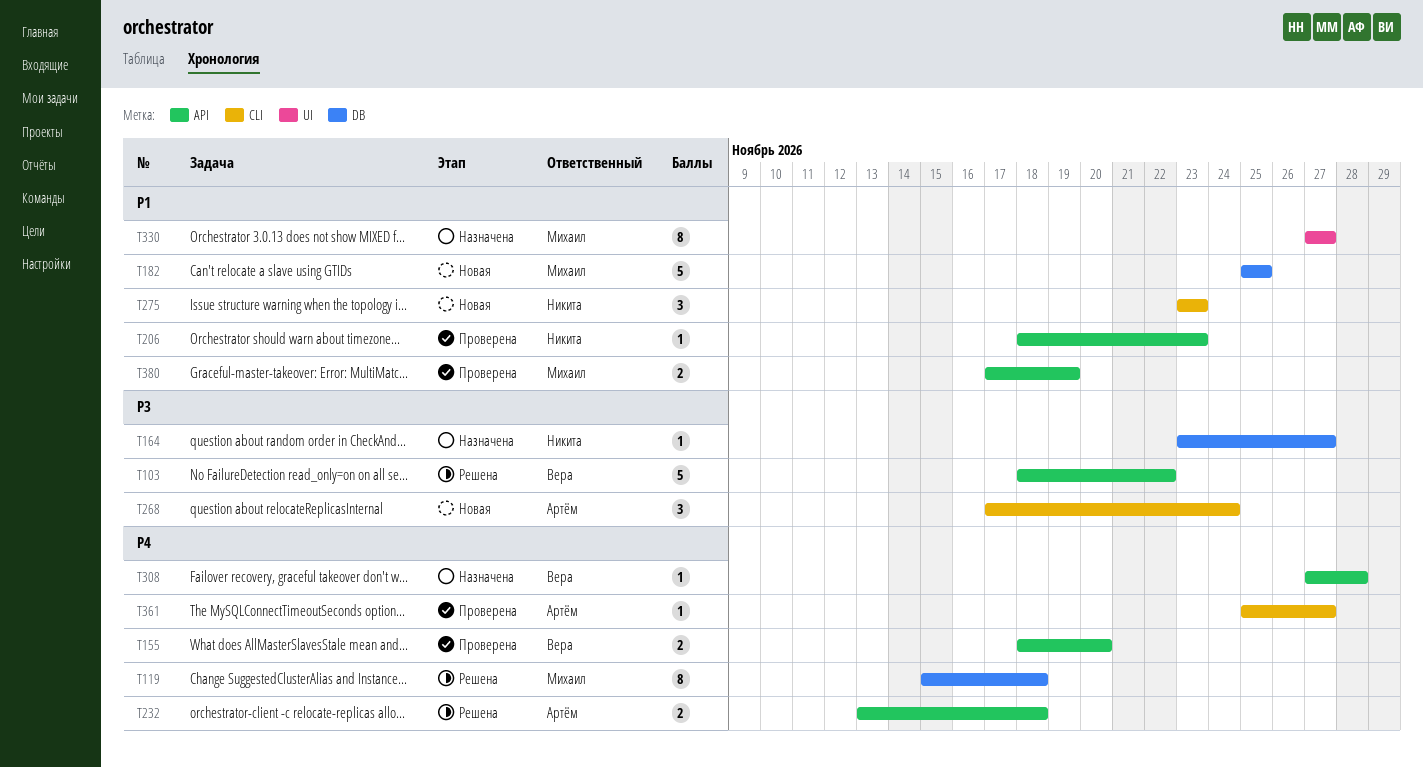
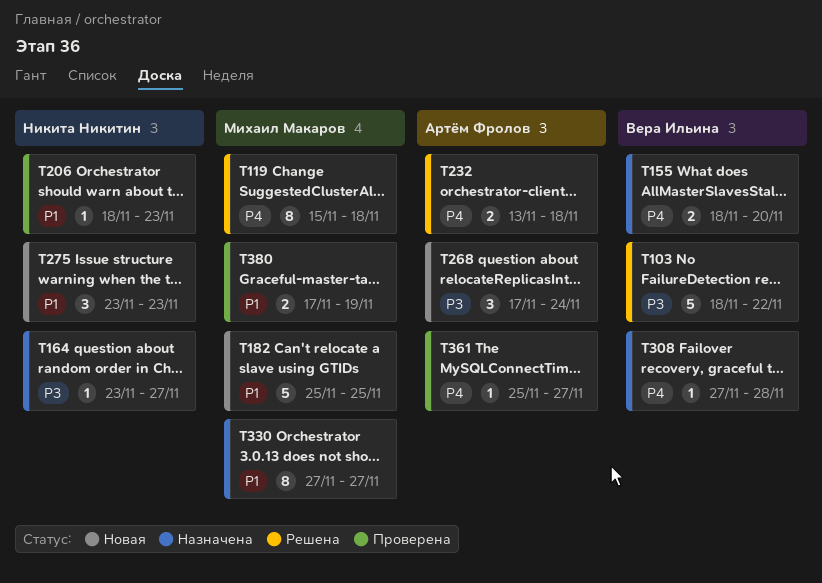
T155, status: Проверена -> Назначена

